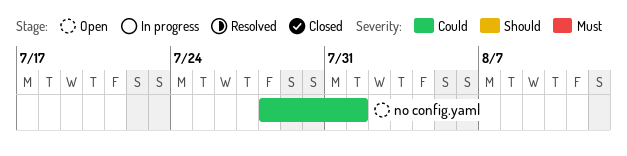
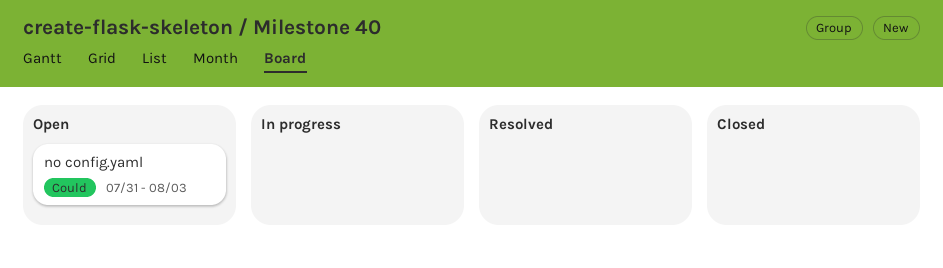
no config.yaml, start: Jul 28 -> Jul 31
no config.yaml, due: Aug 1 -> Aug 3

